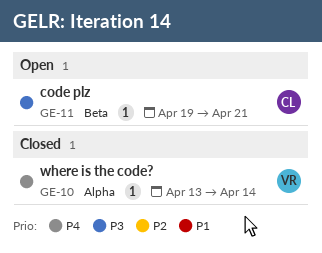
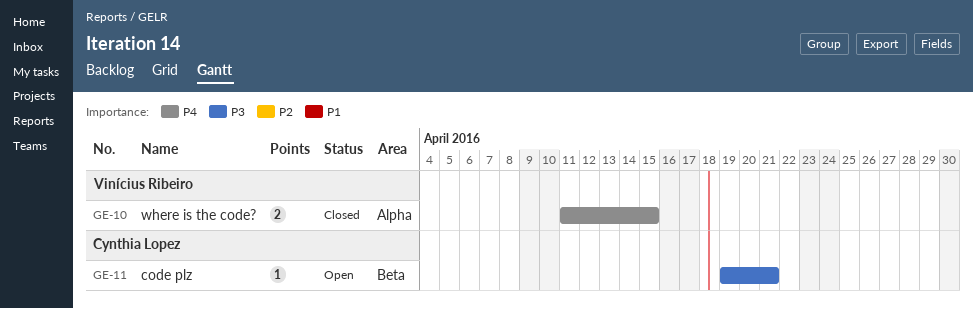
GE-10, estimate: 1 -> 2
GE-10, start: Apr 13 -> Apr 11
GE-10, due: Apr 14 -> Apr 15

